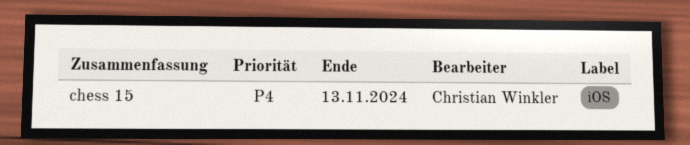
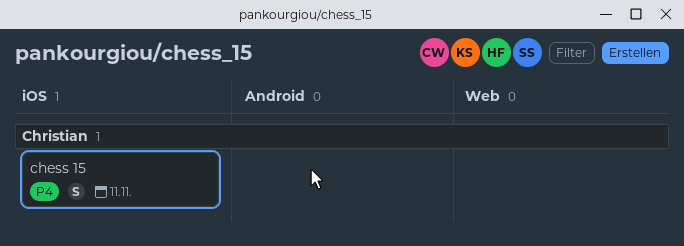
chess 15, due: Nov 13 -> Nov 11

